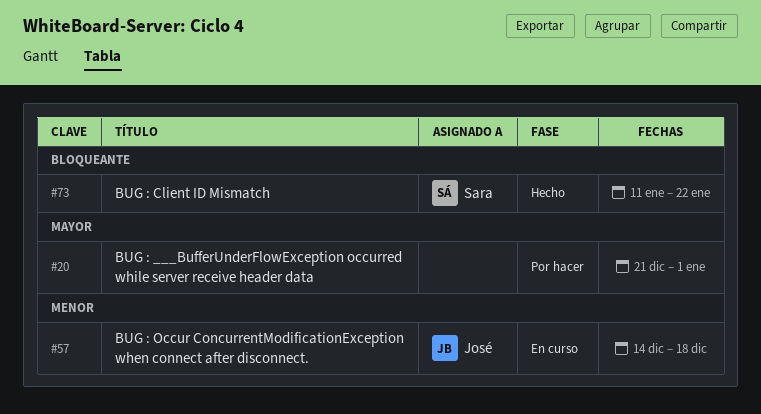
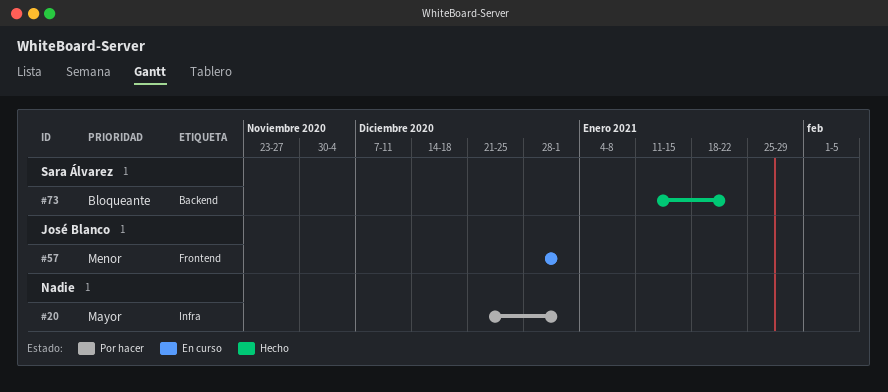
#57, start: Dec 14 -> Dec 28
#57, due: Dec 18 -> Jan 1

